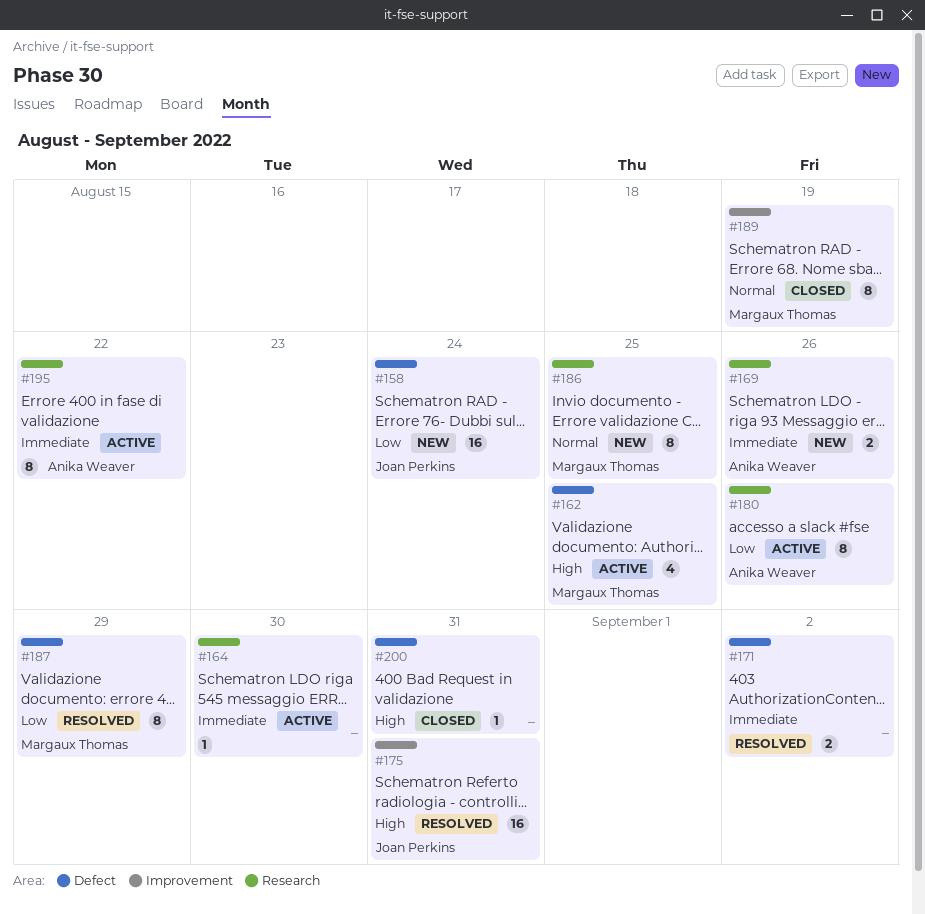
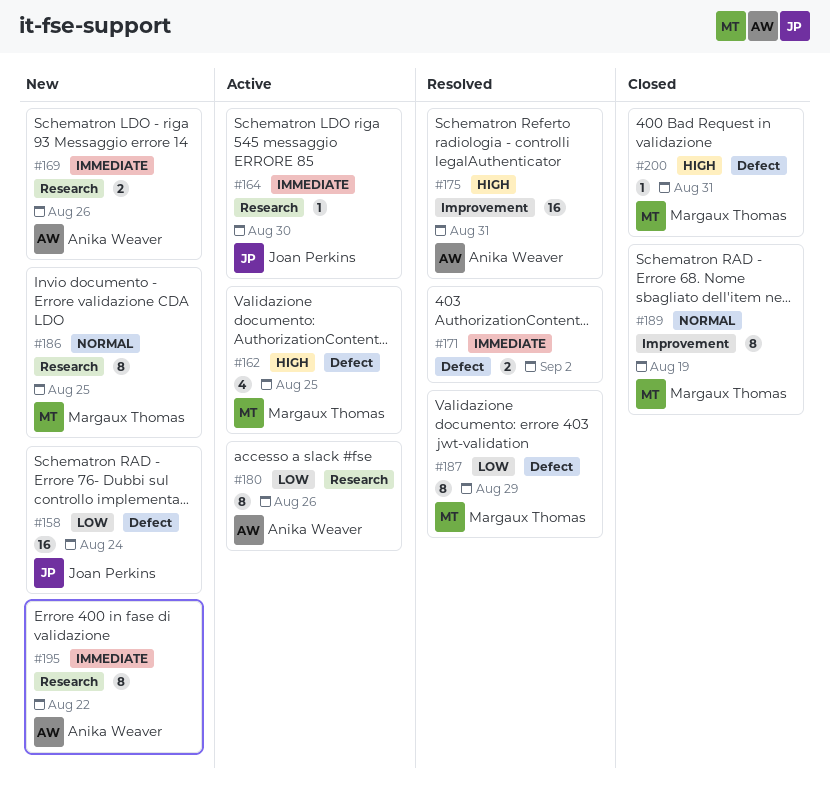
#164, owner: none -> Joan Perkins
#175, owner: Joan Perkins -> Anika Weaver
#195, status: Active -> New
#200, owner: none -> Margaux Thomas

